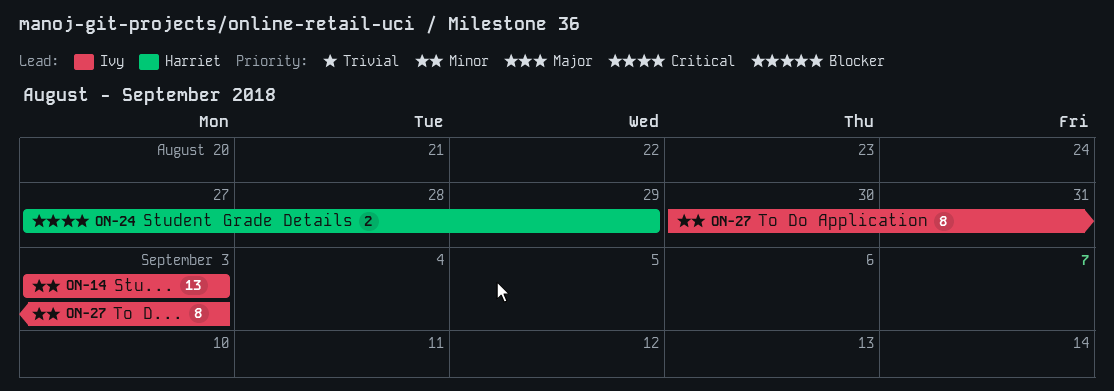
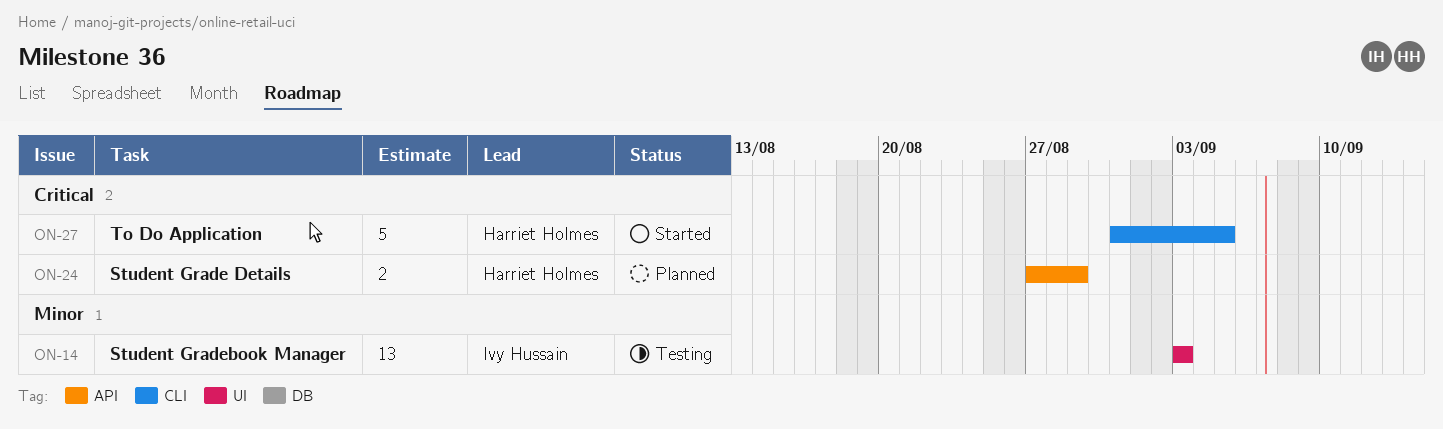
ON-27, owner: Ivy Hussain -> Harriet Holmes
ON-27, priority: Minor -> Critical
ON-27, estimate: 8 -> 5
ON-27, start: Aug 30 -> Aug 31
ON-27, due: Sep 3 -> Sep 5

